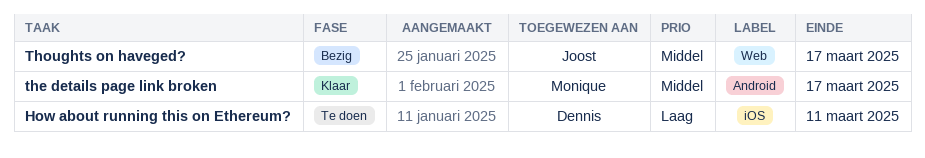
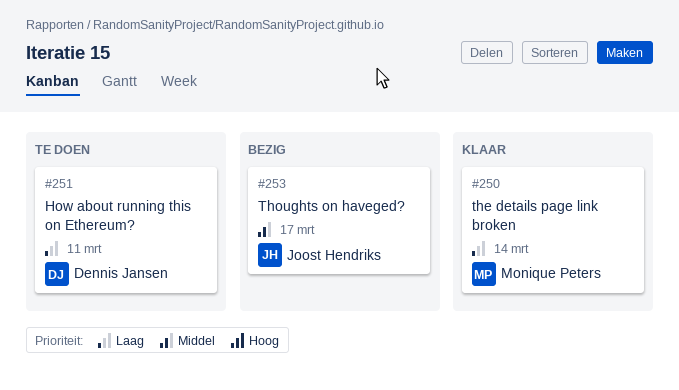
the details page link broken, priority: Middel -> Laag
the details page link broken, due: Mar 17 -> Mar 14

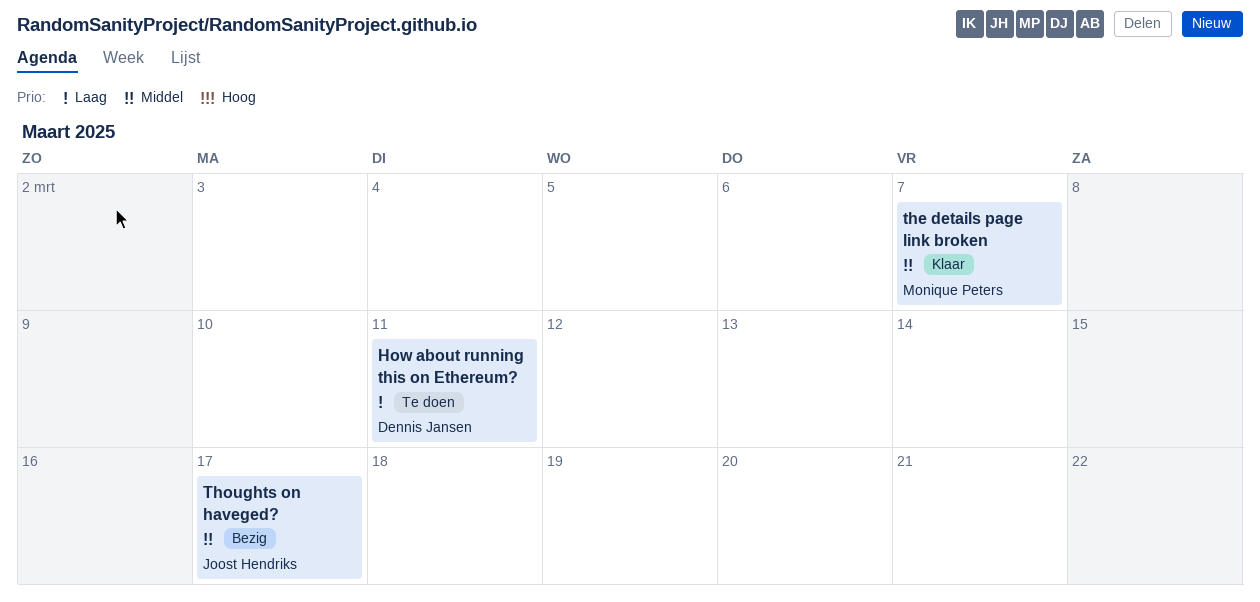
the details page link broken, priority: Laag -> Middel
the details page link broken, due: Mar 14 -> Mar 7

